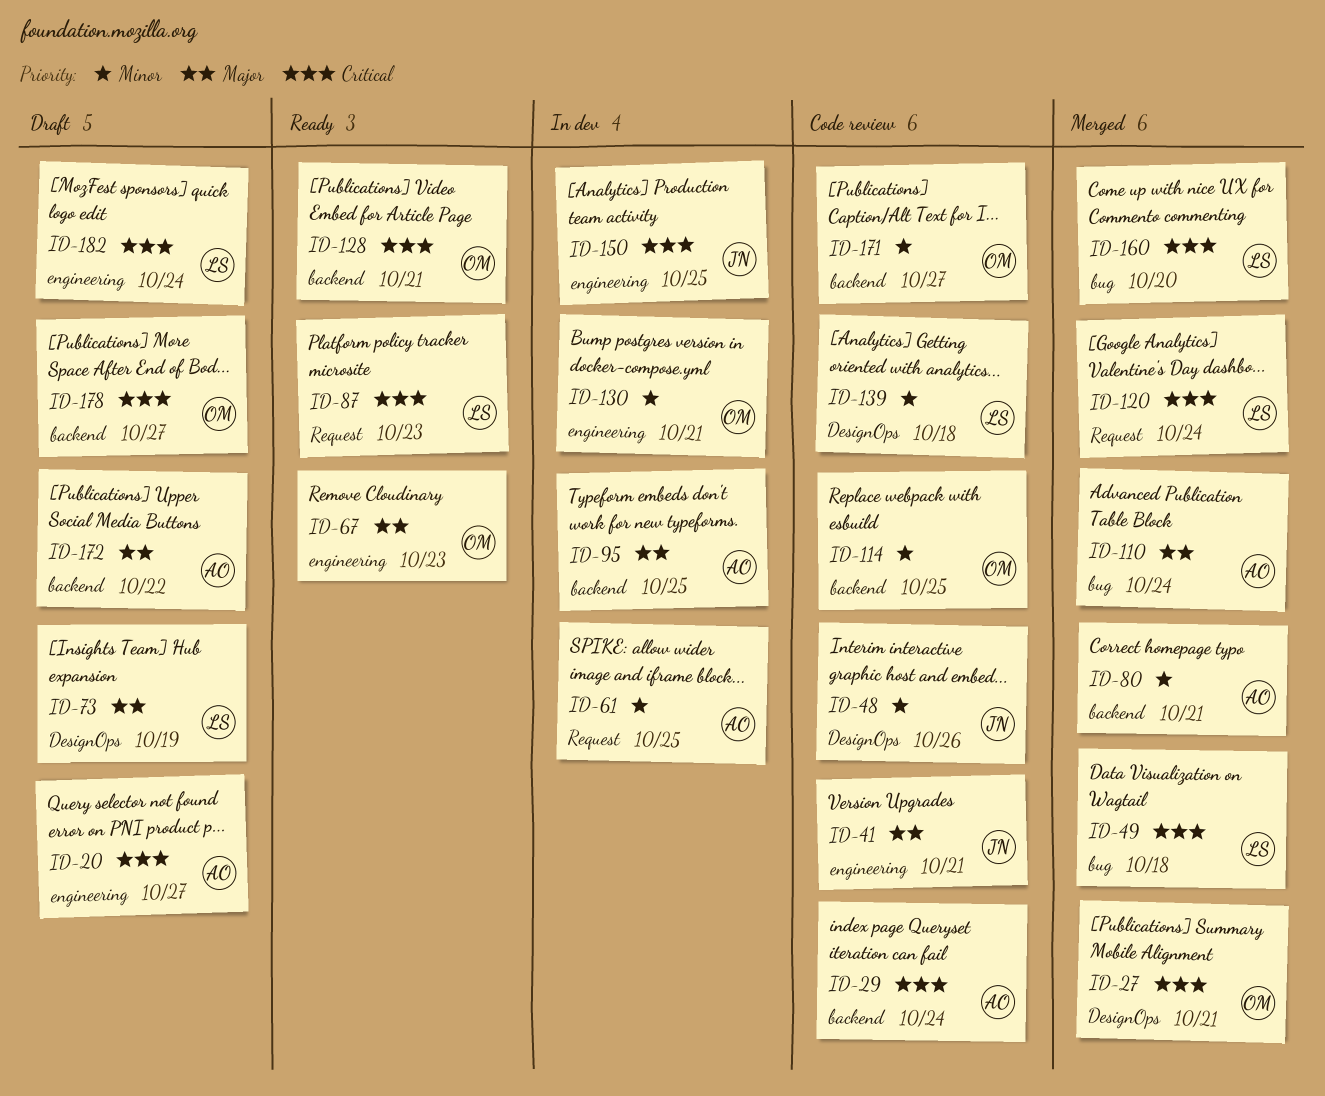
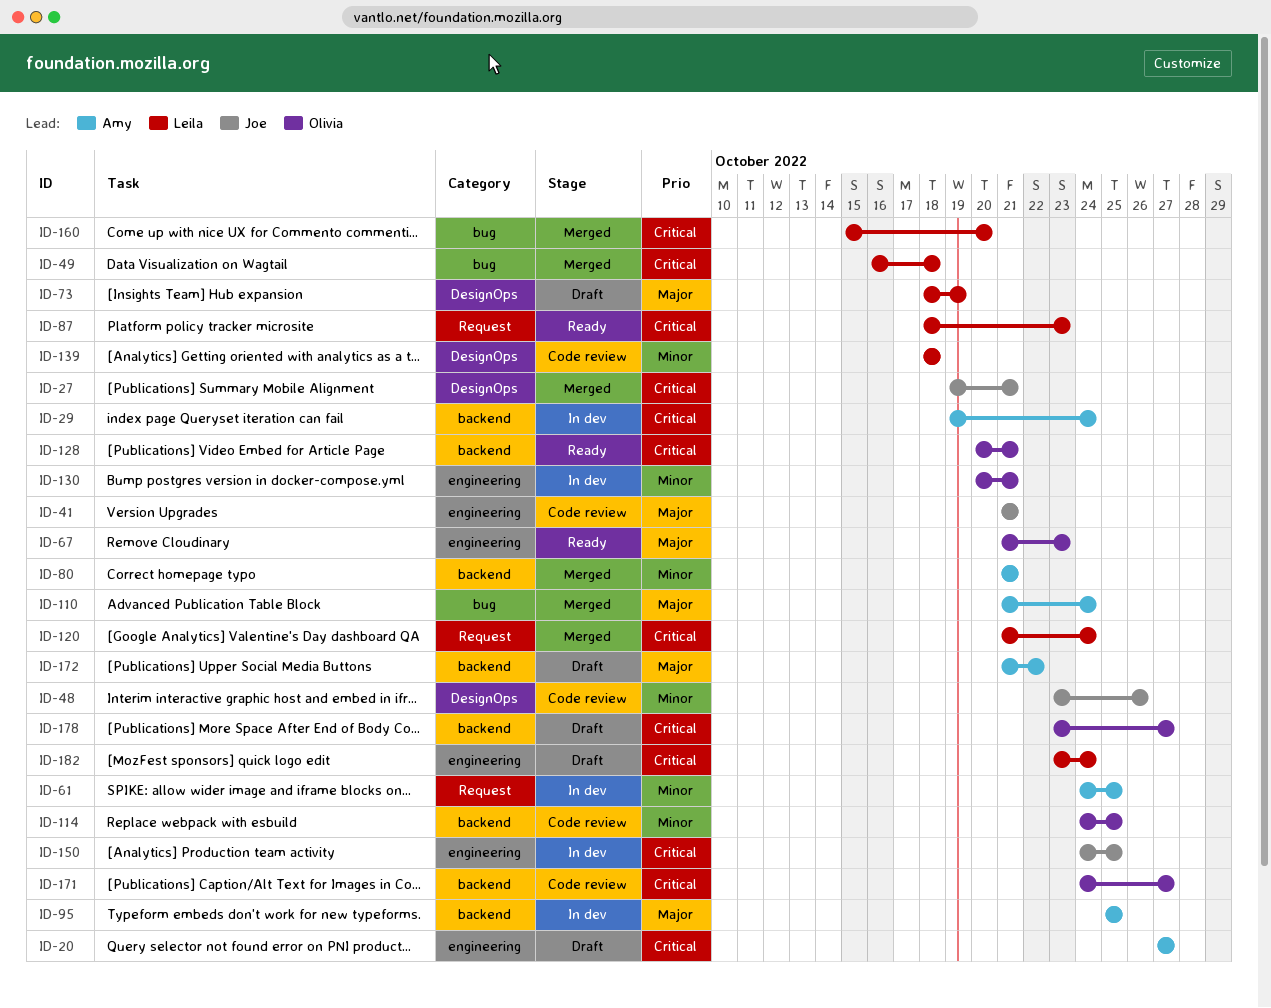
ID-27, owner: Olivia -> Joe
ID-29, status: Code review -> In dev
ID-171, priority: Minor -> Critical

